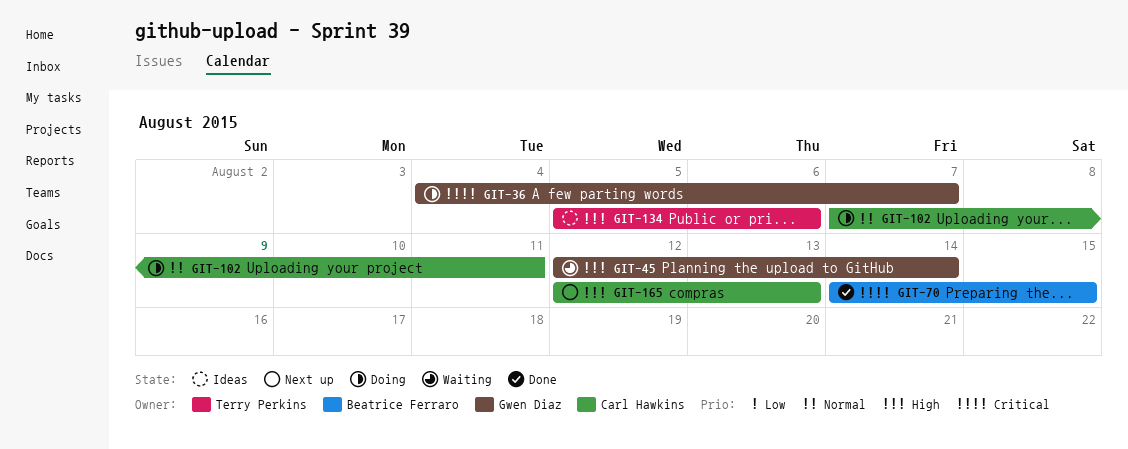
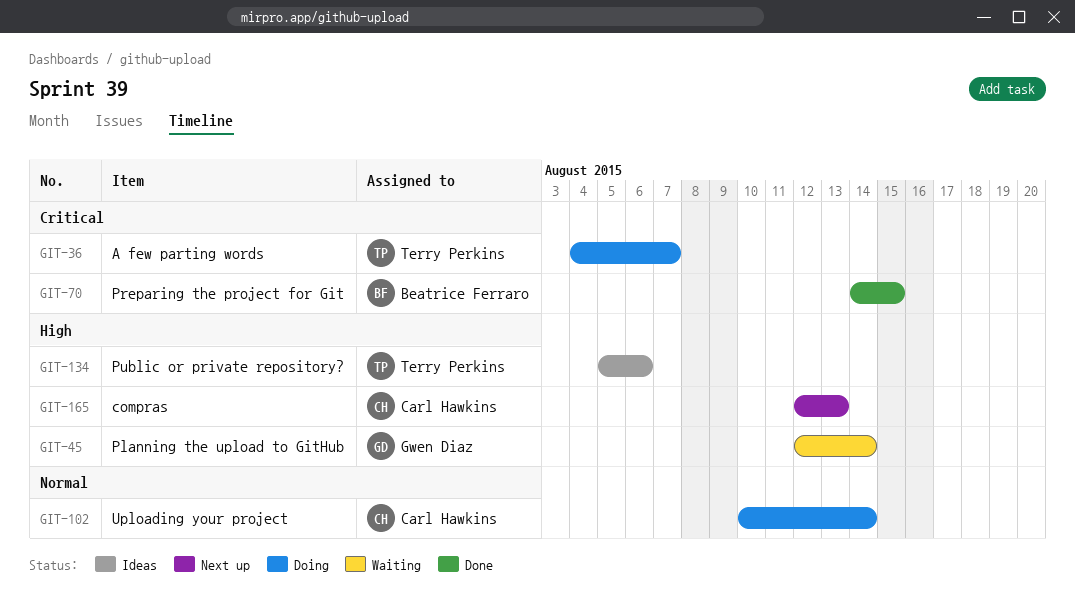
GIT-36, owner: Gwen Diaz -> Terry Perkins
GIT-102, start: Aug 7 -> Aug 10
GIT-102, due: Aug 11 -> Aug 14

